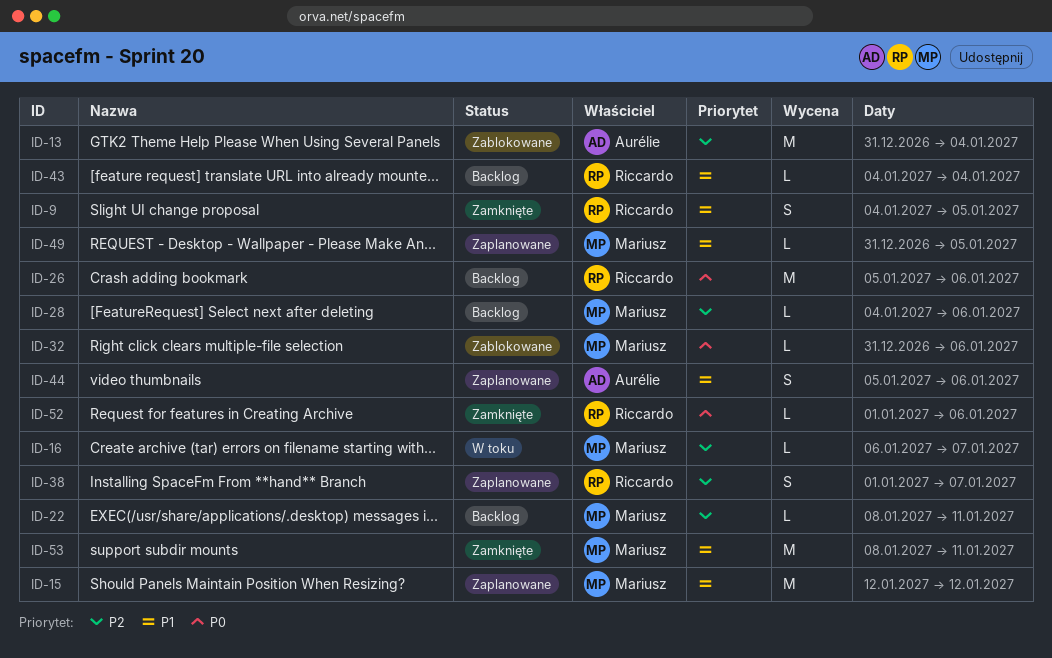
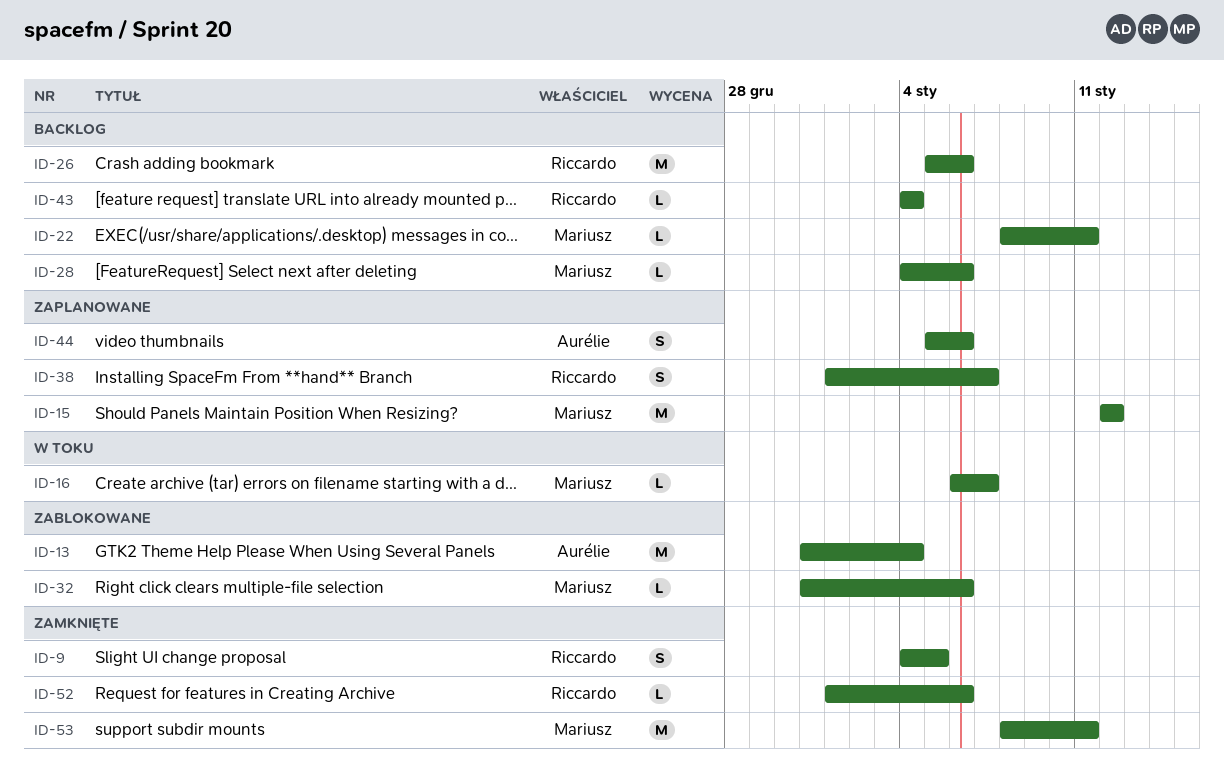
ID-49: present -> none

